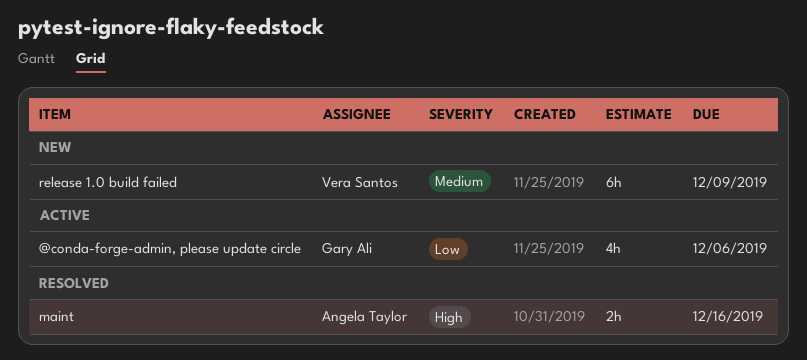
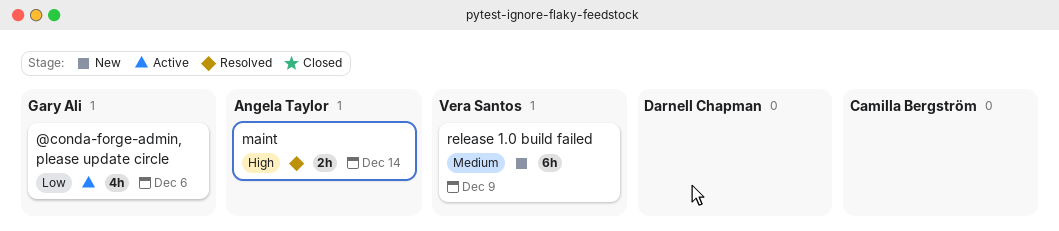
maint, due: Dec 16 -> Dec 14

